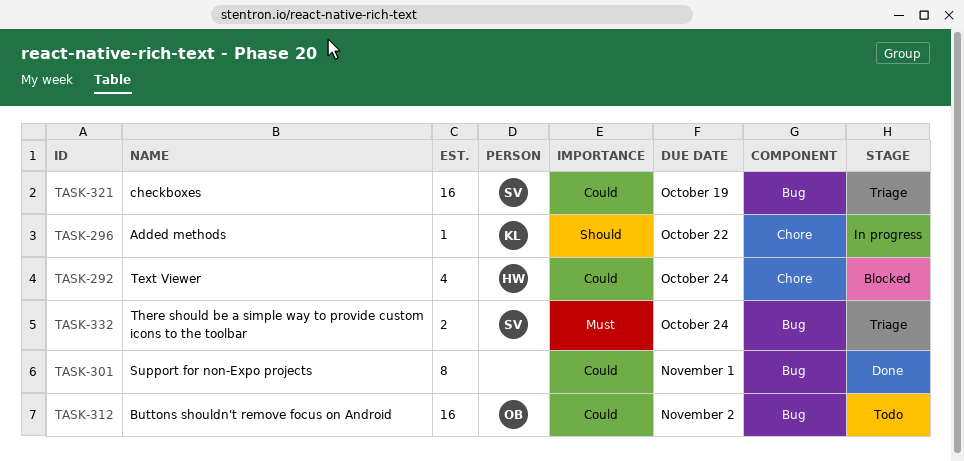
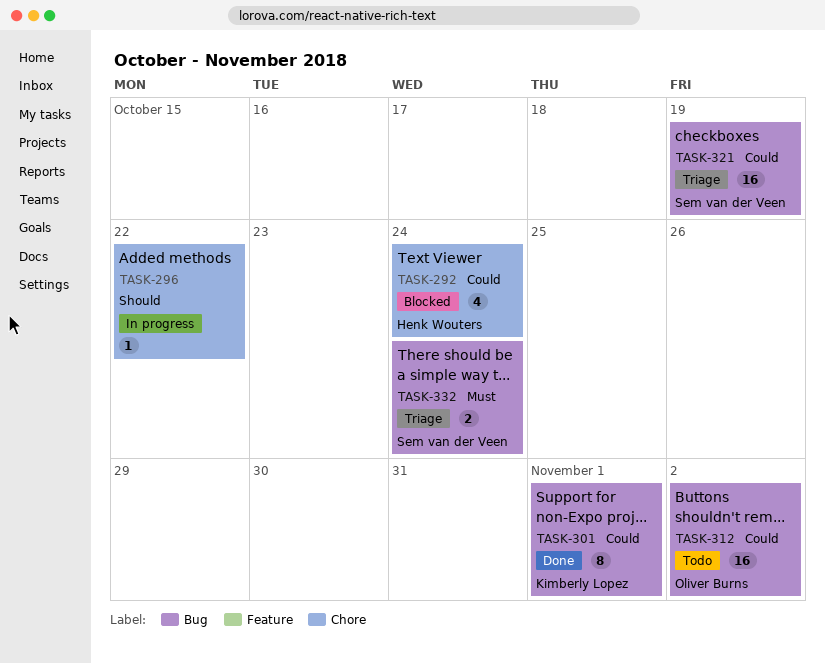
TASK-296, owner: Kimberly Lopez -> none
TASK-301, owner: none -> Kimberly Lopez

